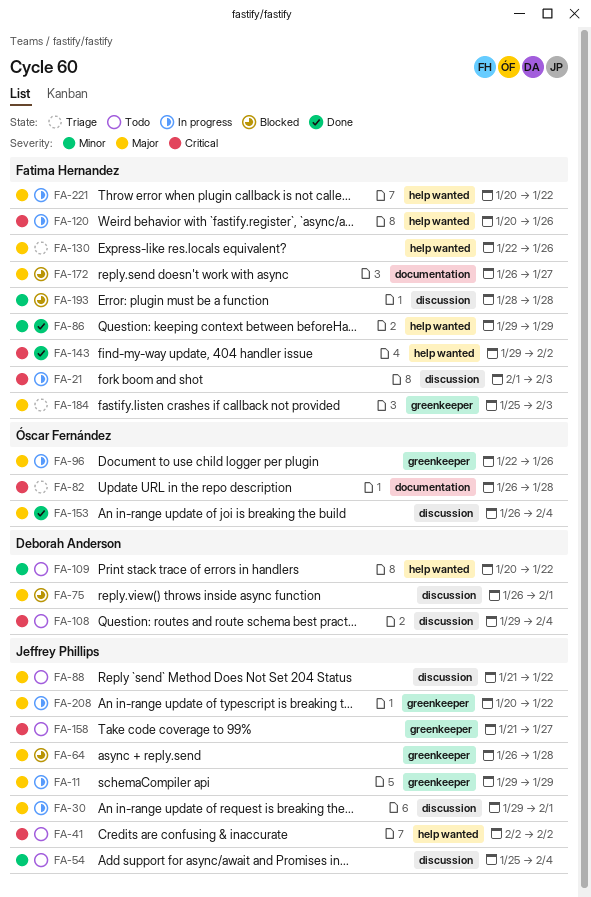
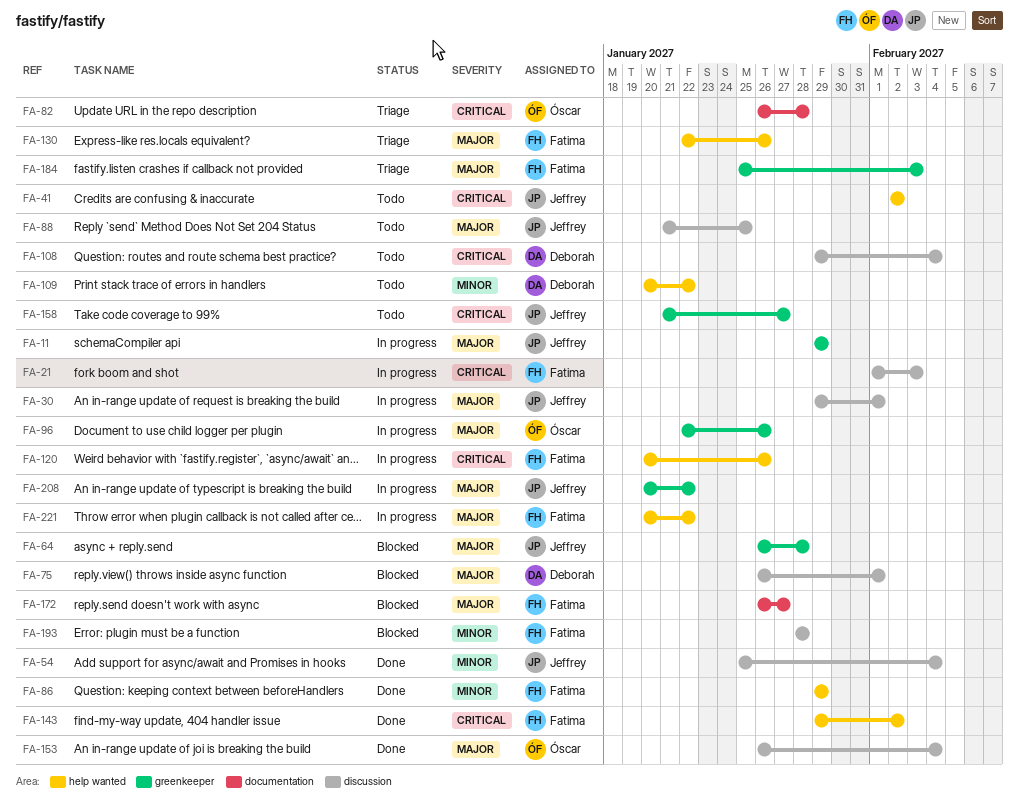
FA-54, status: Todo -> Done
FA-88, due: Jan 22 -> Jan 25

